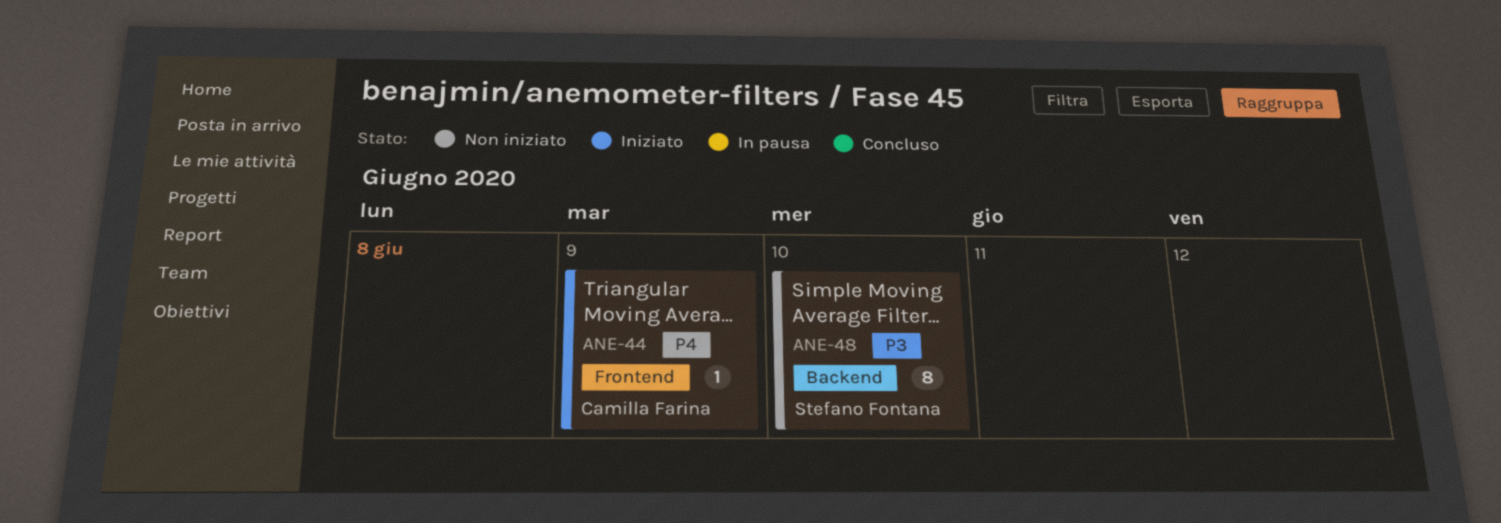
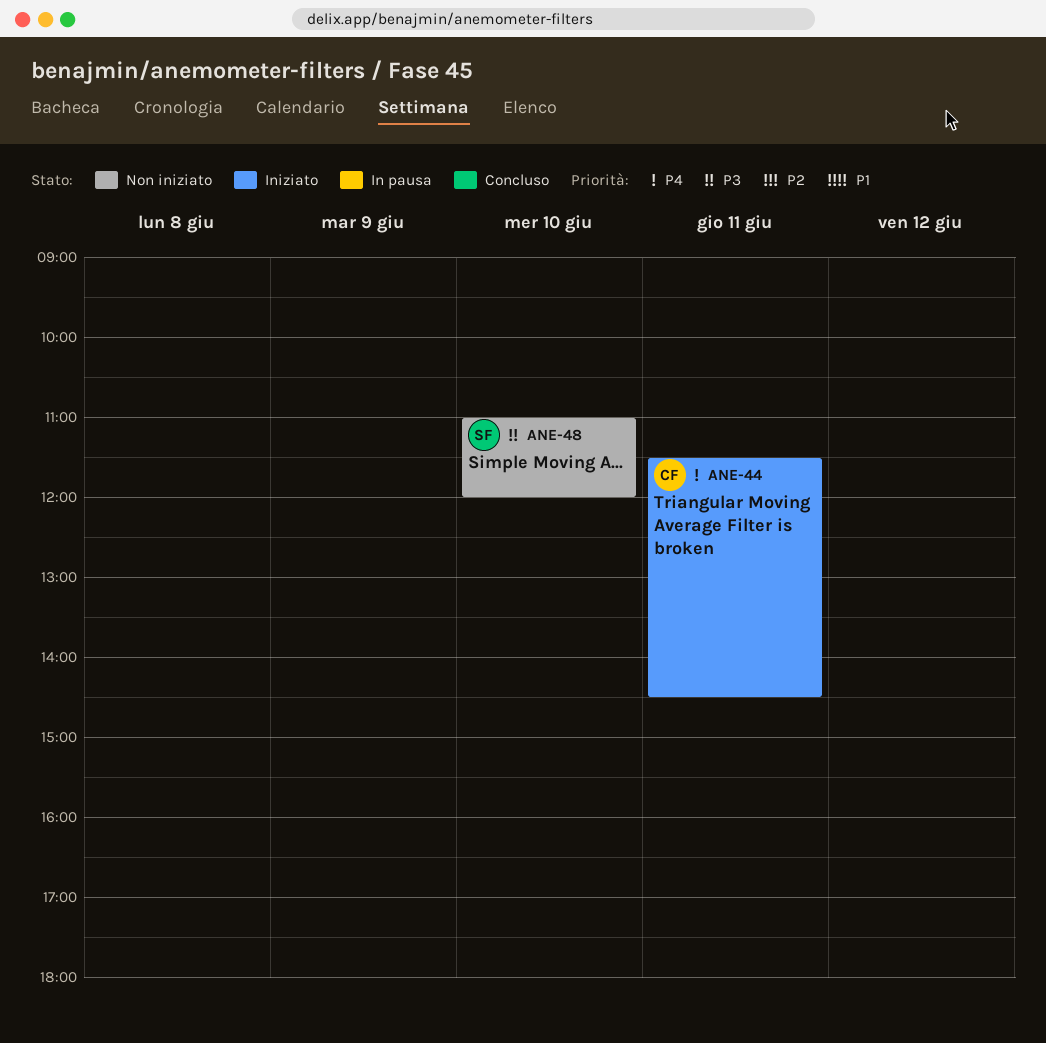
ANE-44, day: Jun 9 -> Jun 11

